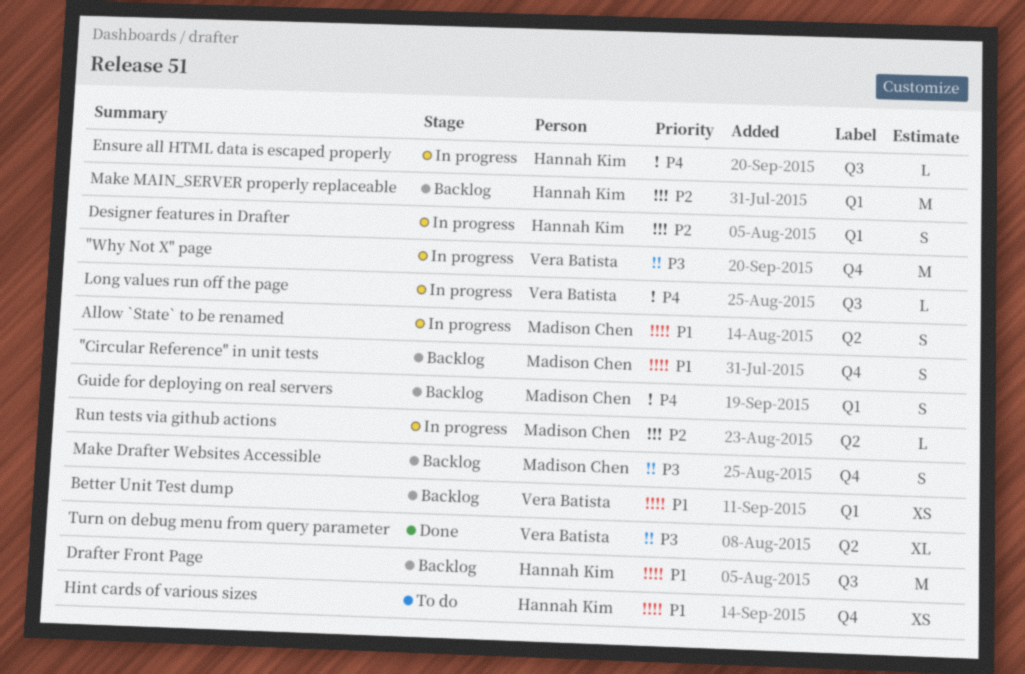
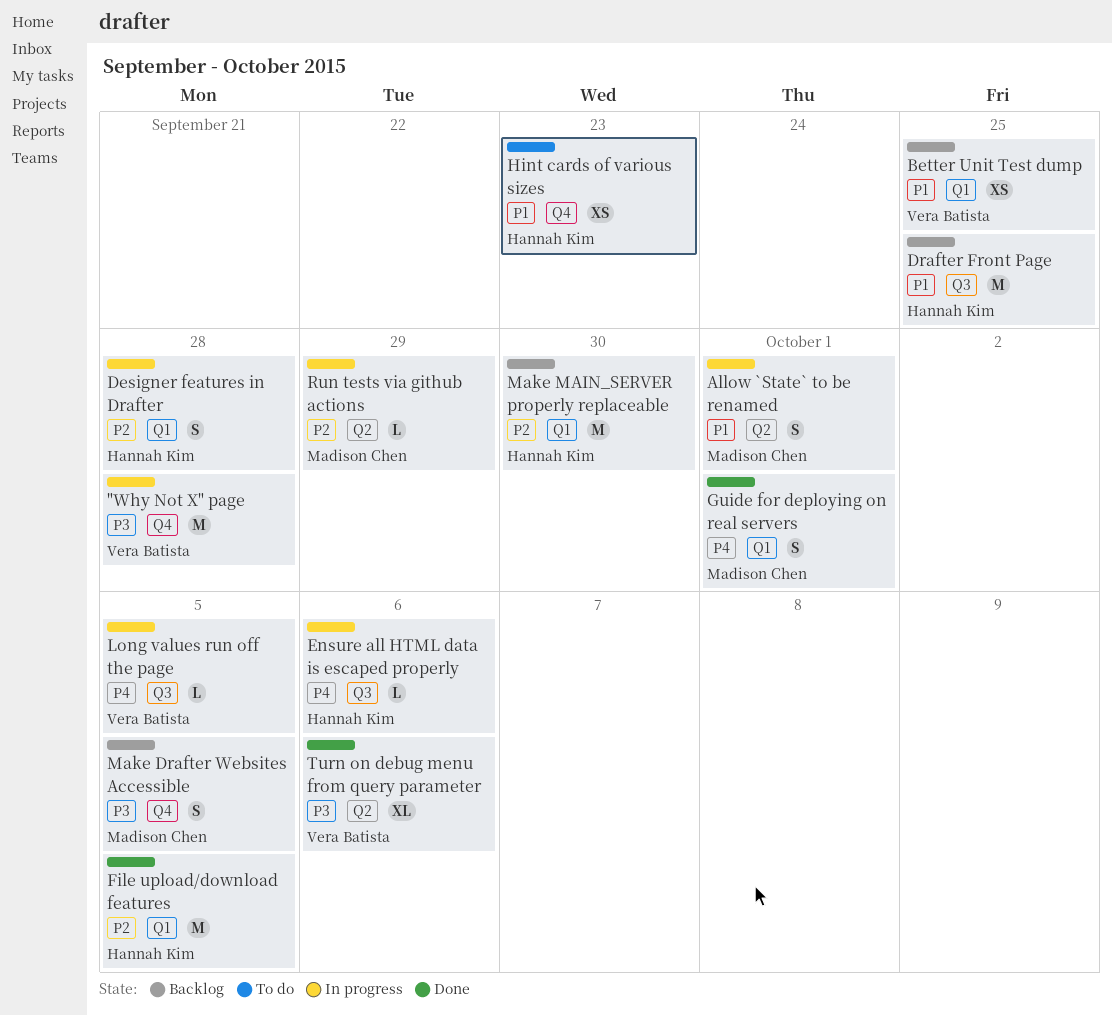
"Circular Reference" in unit tests: present -> none
File upload/download features: none -> present
Guide for deploying on real servers, status: Backlog -> Done

